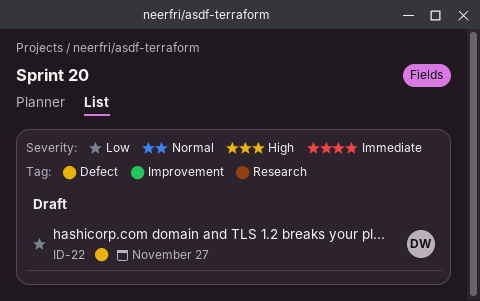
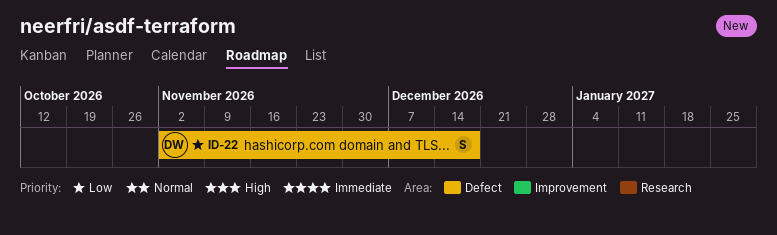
ID-22, due: Nov 27 -> Dec 18

